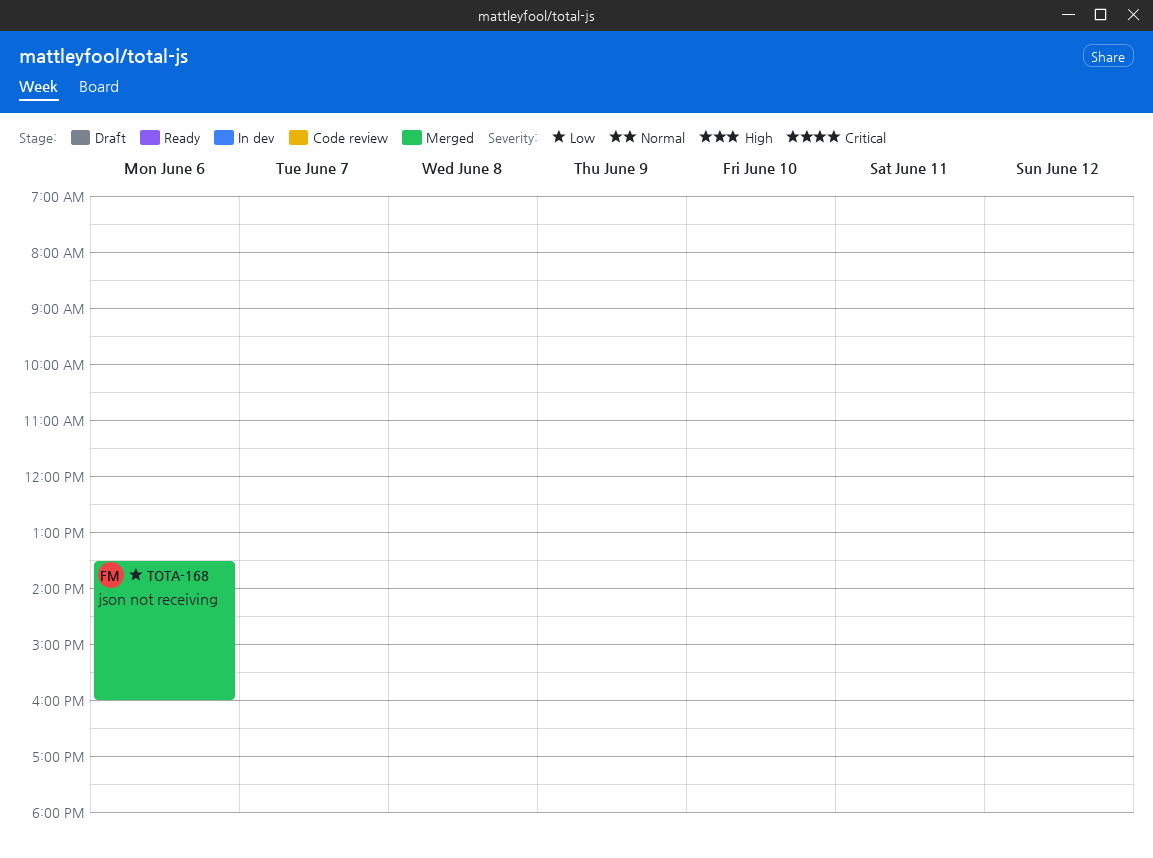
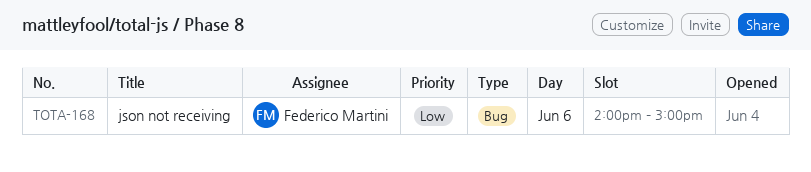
TOTA-168, begins: 13:30 -> 14:00
TOTA-168, ends: 16:00 -> 15:00

